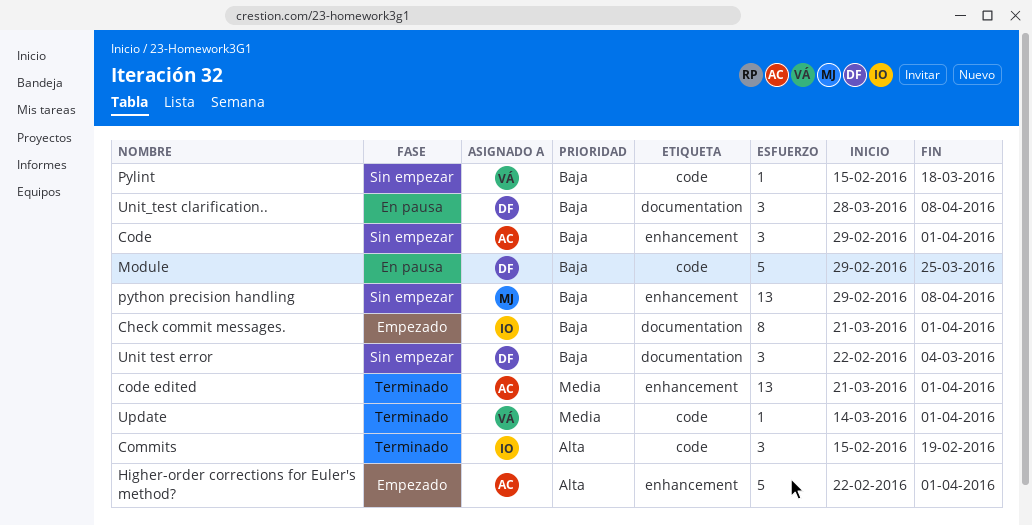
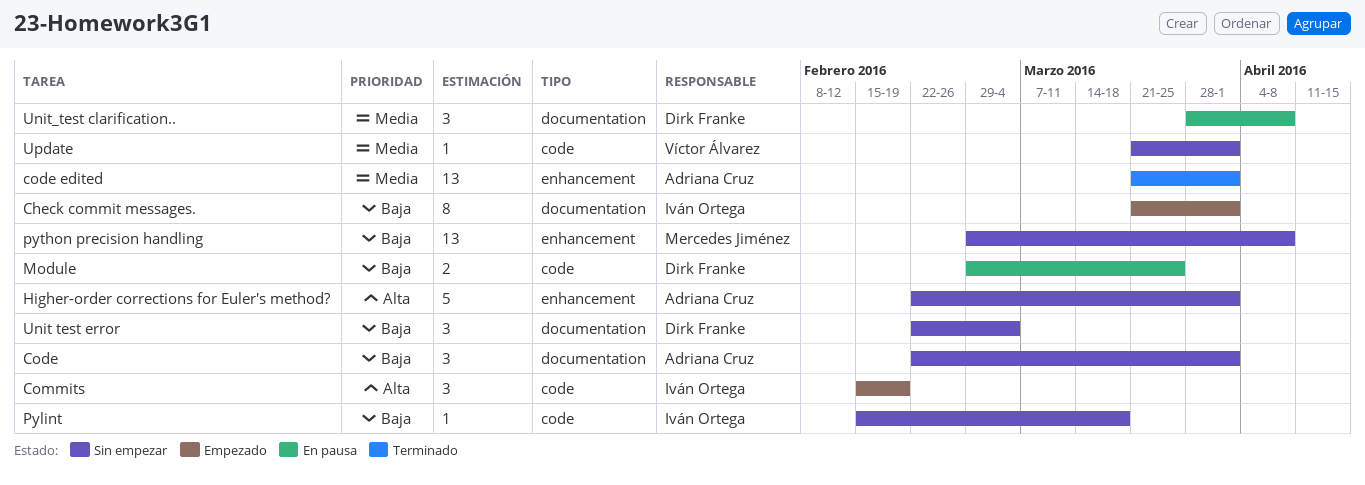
Code, label: enhancement -> documentation
Code, start: Feb 29 -> Feb 22
Commits, status: Terminado -> Empezado
Higher-order corrections for Euler's method?, status: Empezado -> Sin empezar
Module, estimate: 5 -> 2
Pylint, owner: Víctor Álvarez -> Iván Ortega
Unit_test clarification.., priority: Baja -> Media
Update, status: Terminado -> Sin empezar
Update, start: Mar 14 -> Mar 21

